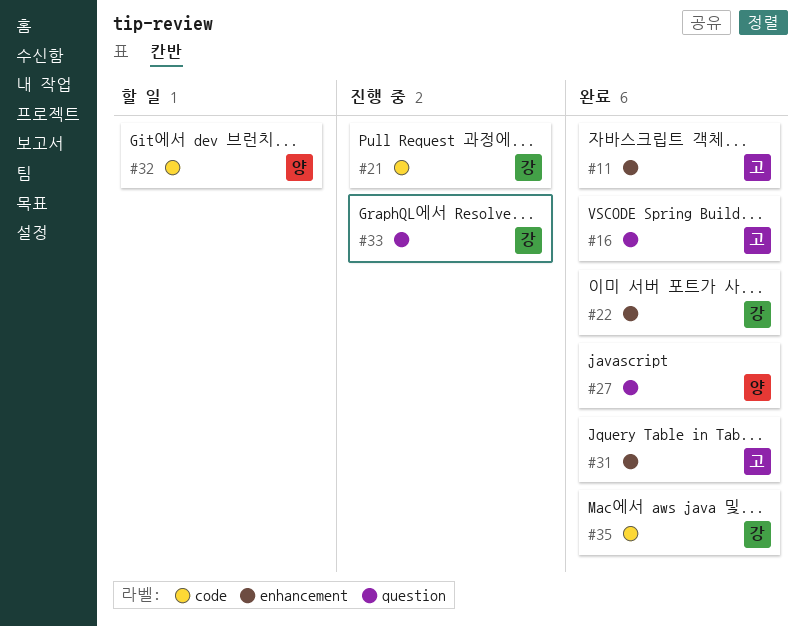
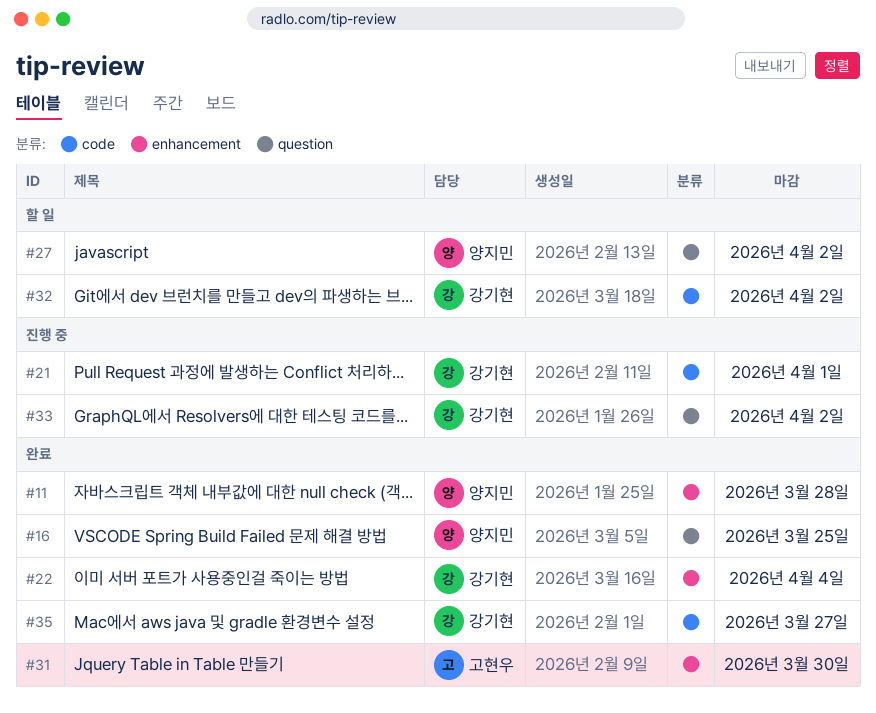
#11, owner: 고현우 -> 양지민
#16, owner: 고현우 -> 양지민
#27, status: 완료 -> 할 일
#32, owner: 양지민 -> 강기현

